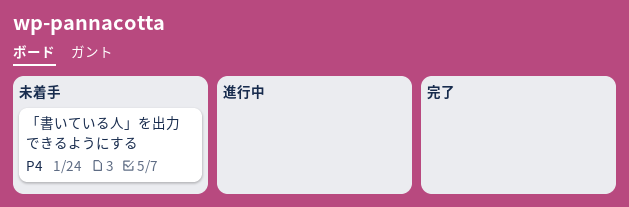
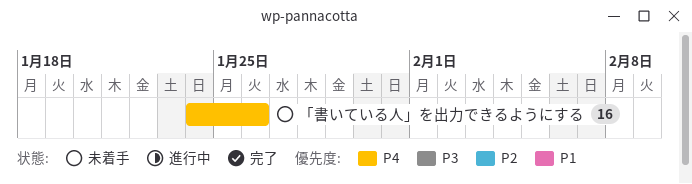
「書いている人」を出力できるようにする, due: Jan 24 -> Jan 26

